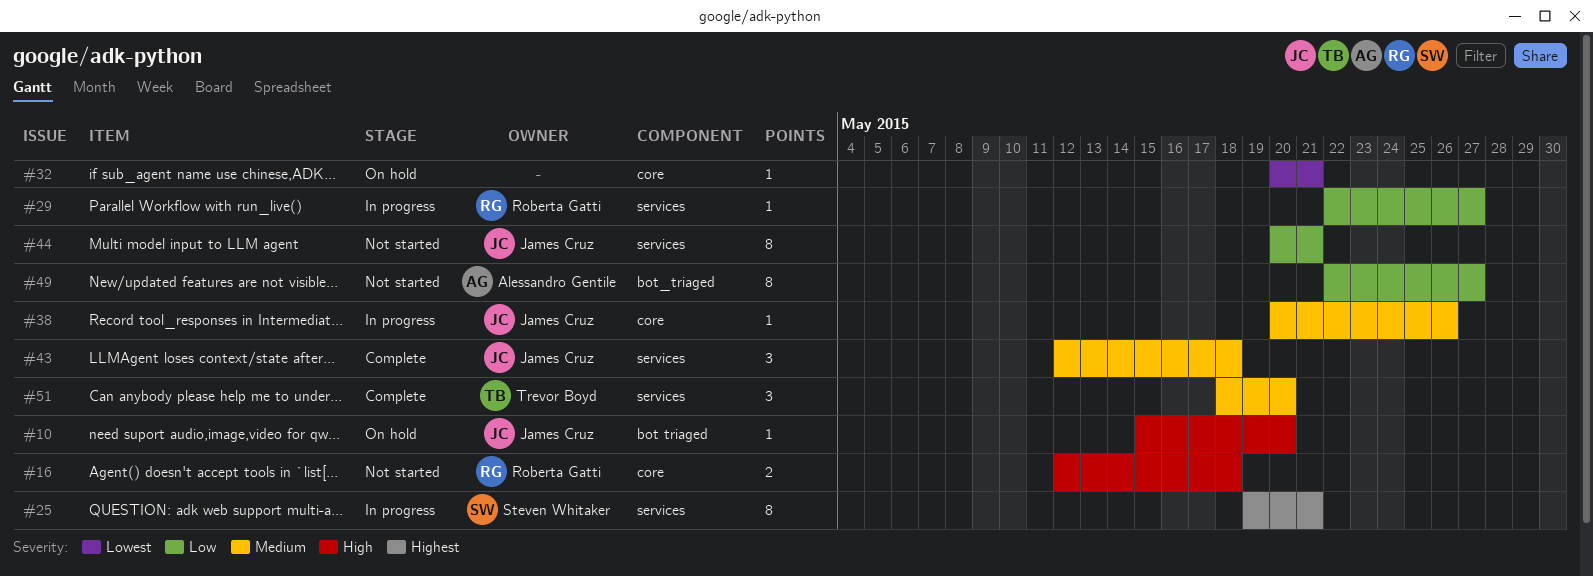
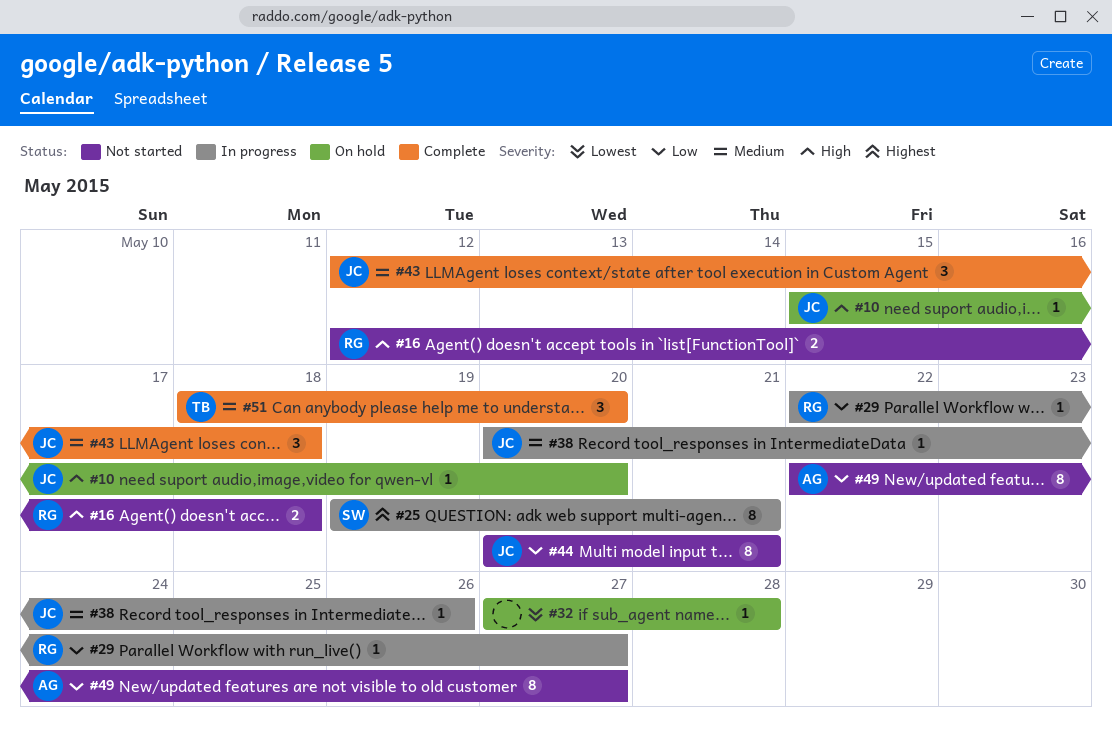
#32, start: May 20 -> May 27
#32, due: May 21 -> May 28

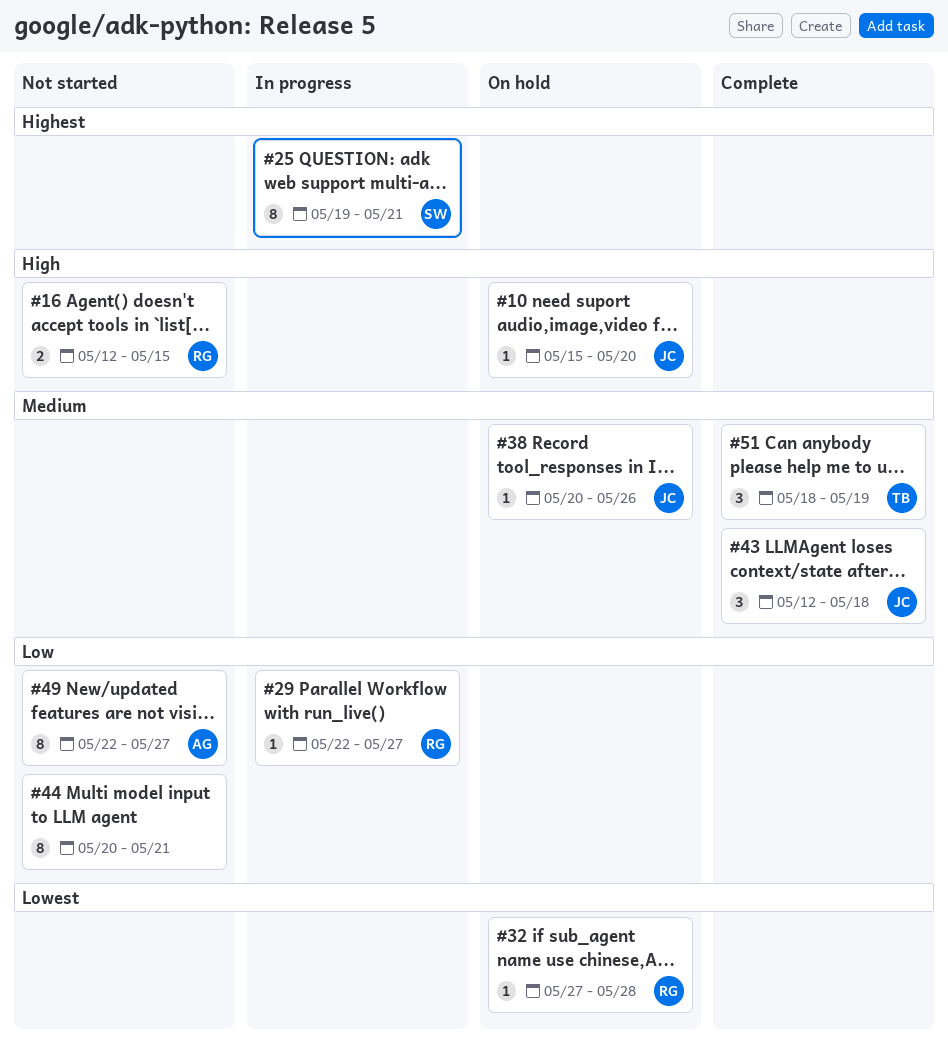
#16, due: May 18 -> May 15
#32, owner: none -> RG
#38, status: In progress -> On hold
#44, owner: JC -> none
#51, due: May 20 -> May 19

